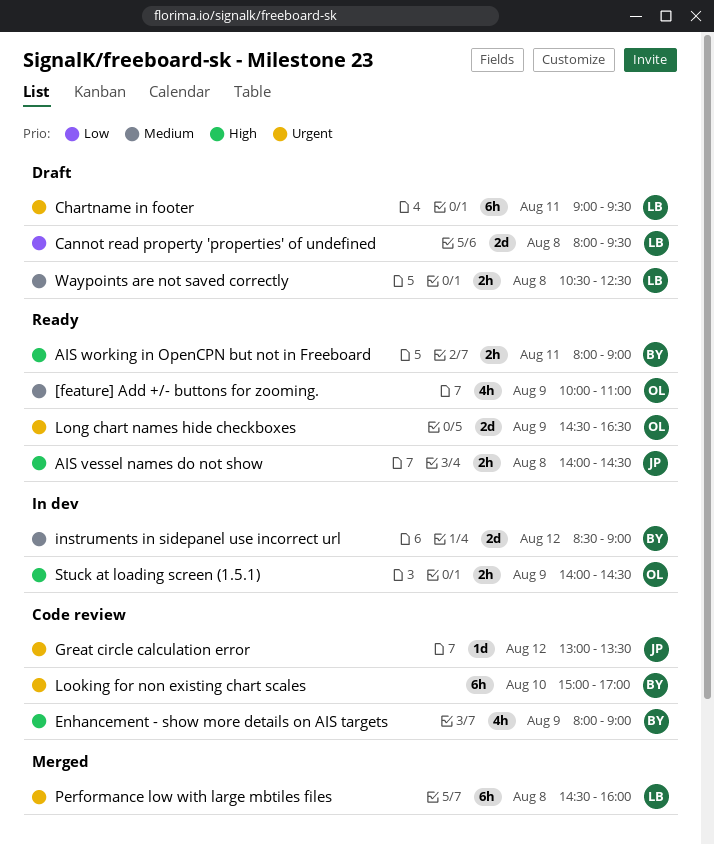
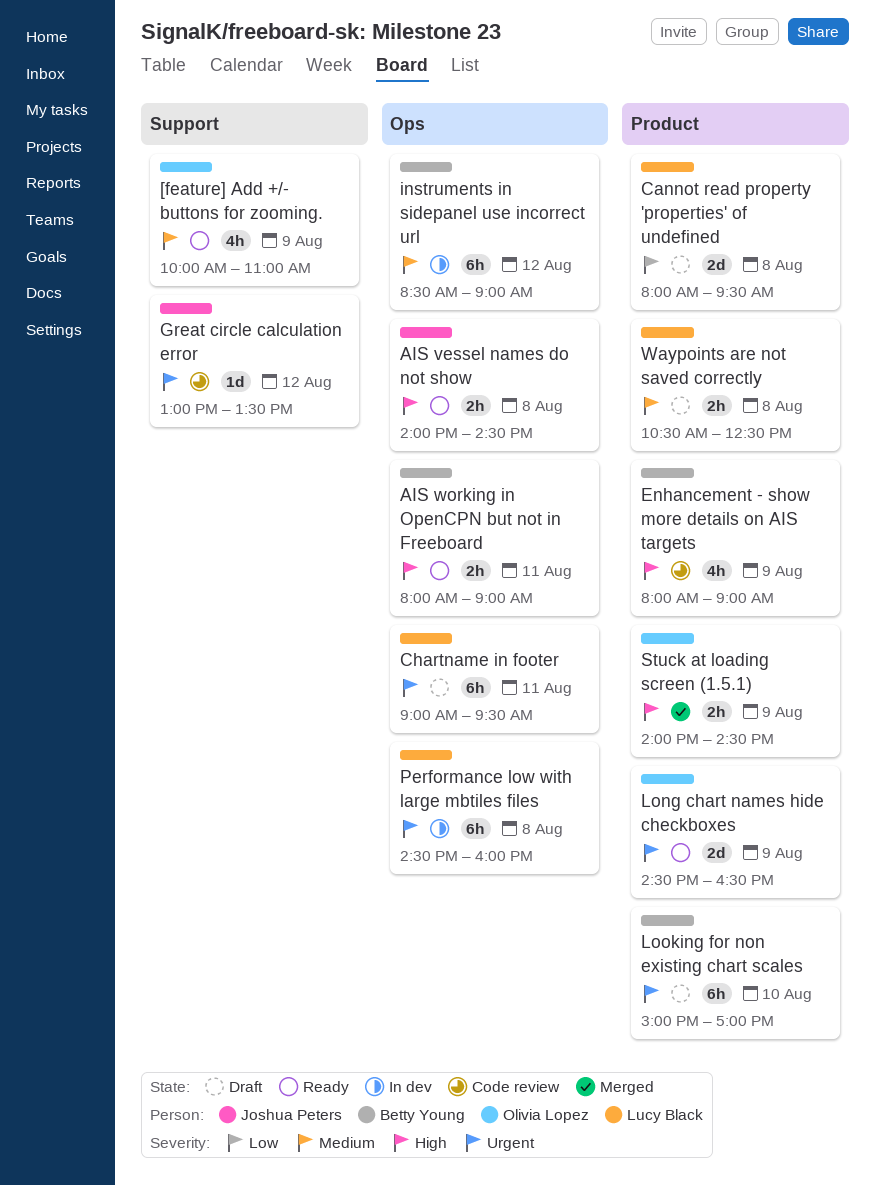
instruments in sidepanel use incorrect url, estimate: 2d -> 6h
Looking for non existing chart scales, status: Code review -> Draft
Performance low with large mbtiles files, status: Merged -> In dev
Stuck at loading screen (1.5.1), status: In dev -> Merged

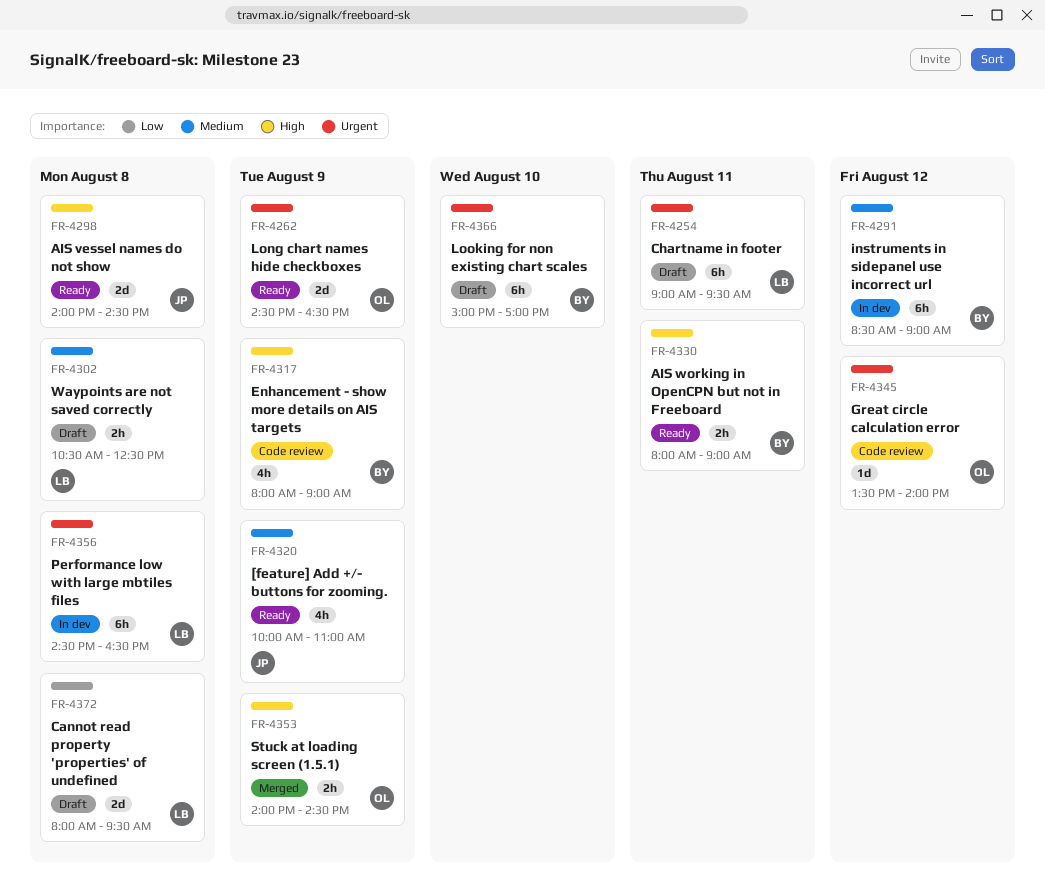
[feature] Add +/- buttons for zooming., owner: Olivia Lopez -> Joshua Peters
AIS vessel names do not show, estimate: 2h -> 2d
Great circle calculation error, owner: Joshua Peters -> Olivia Lopez
Great circle calculation error, begins: 13:00 -> 13:30
Great circle calculation error, ends: 13:30 -> 14:00
Performance low with large mbtiles files, ends: 16:00 -> 16:30

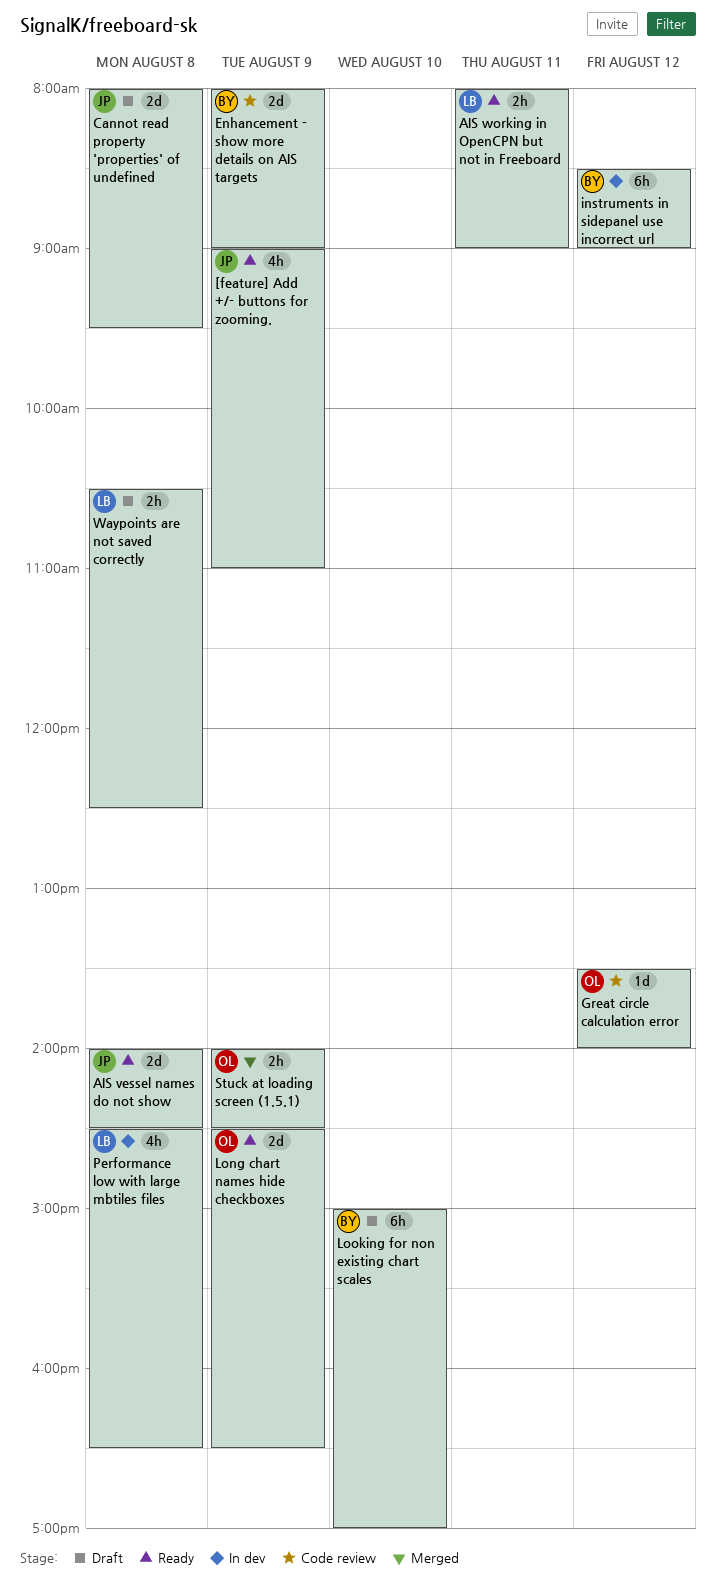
[feature] Add +/- buttons for zooming., begins: 10:00 -> 09:00
AIS working in OpenCPN but not in Freeboard, owner: BY -> LB
Cannot read property 'properties' of undefined, owner: LB -> JP
Chartname in footer: present -> none
Enhancement - show more details on AIS targets, estimate: 4h -> 2d
Performance low with large mbtiles files, estimate: 6h -> 4h

